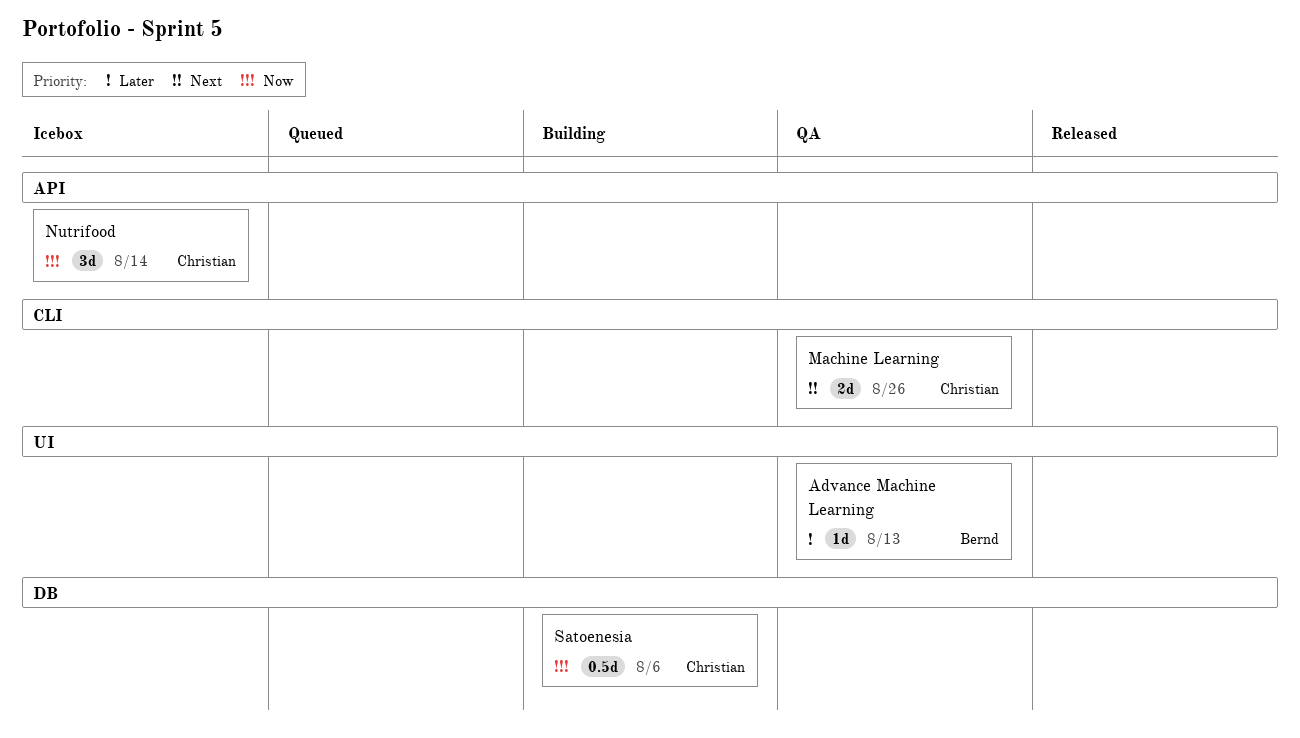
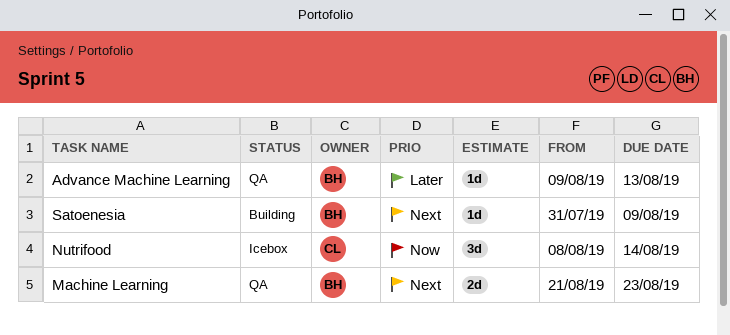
Machine Learning, owner: Christian -> Bernd
Machine Learning, due: Aug 26 -> Aug 23
Satoenesia, owner: Christian -> Bernd
Satoenesia, priority: Now -> Next
Satoenesia, estimate: 0.5d -> 1d
Satoenesia, due: Aug 6 -> Aug 9

